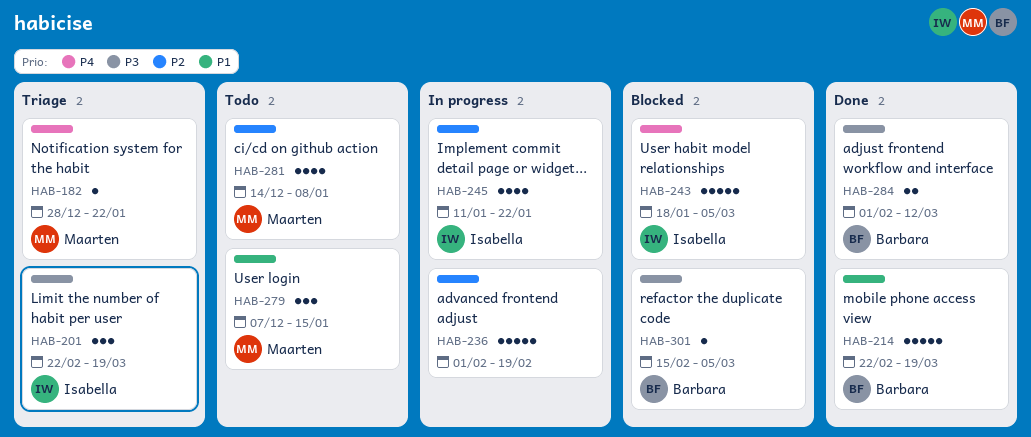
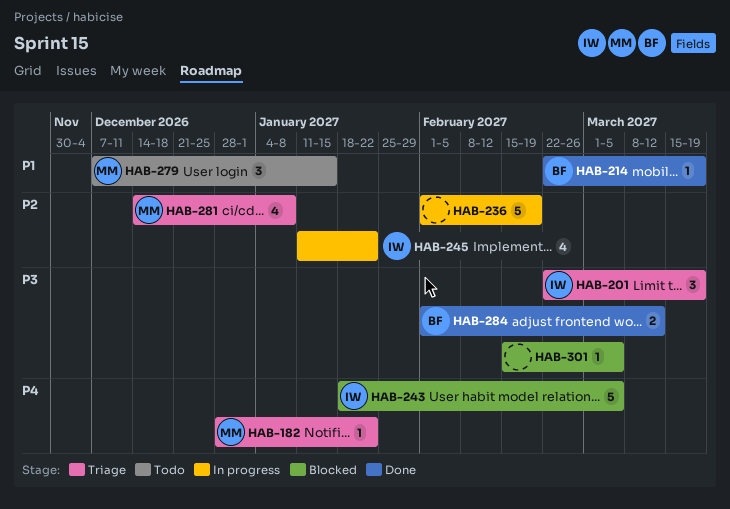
HAB-214, estimate: 5 -> 1
HAB-281, status: Todo -> Triage
HAB-301, owner: Barbara -> none

